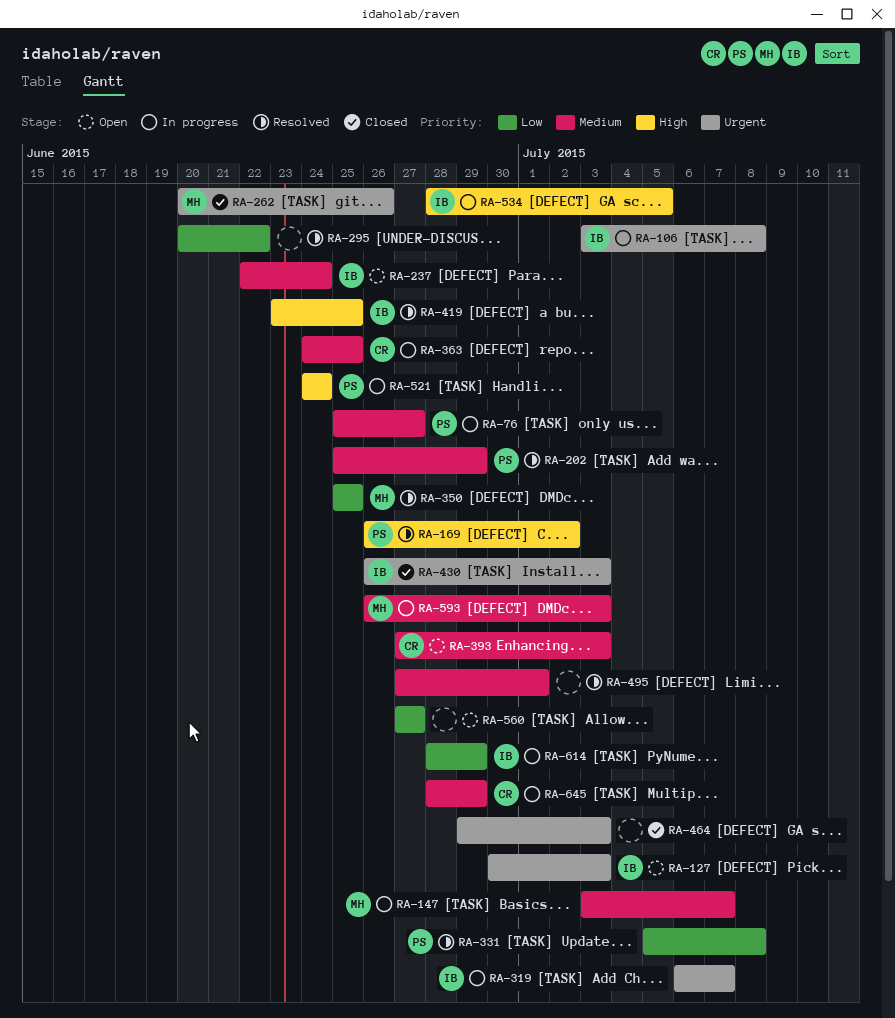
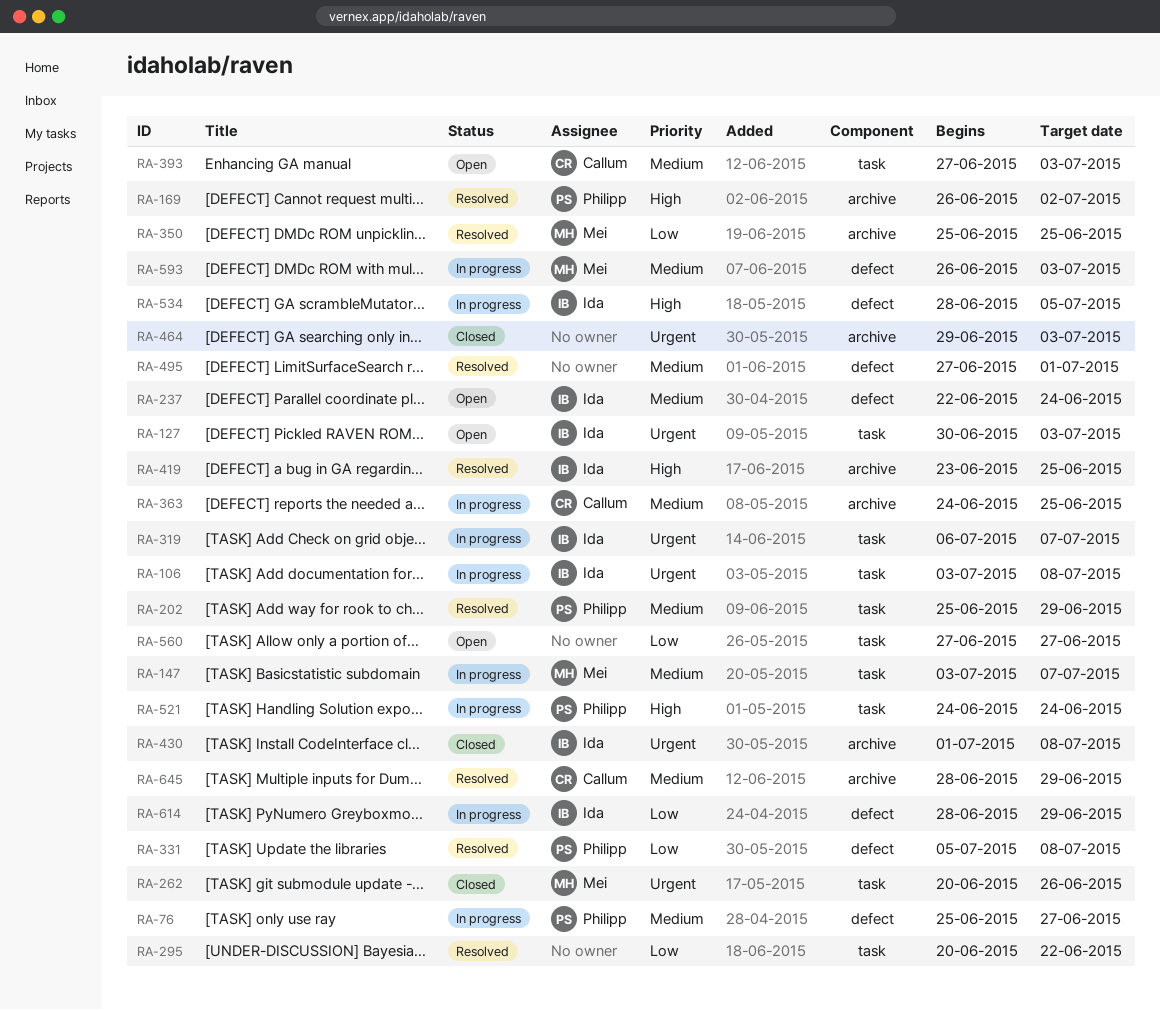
RA-430, start: Jun 26 -> Jul 1
RA-430, due: Jul 3 -> Jul 8
RA-645, status: In progress -> Resolved

